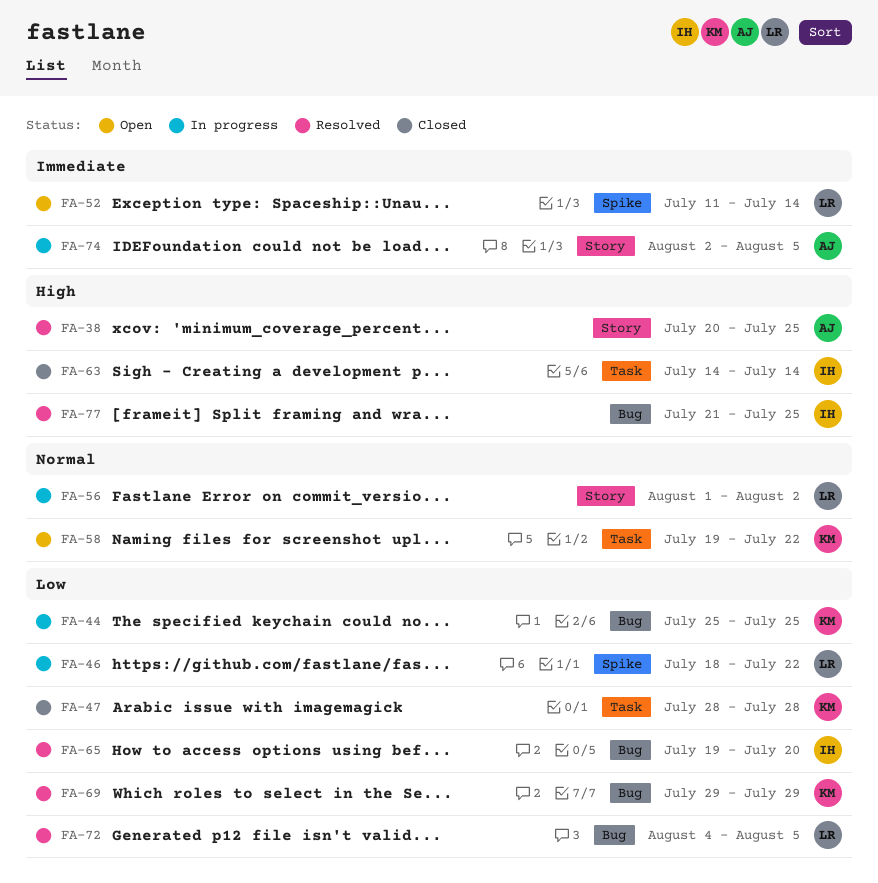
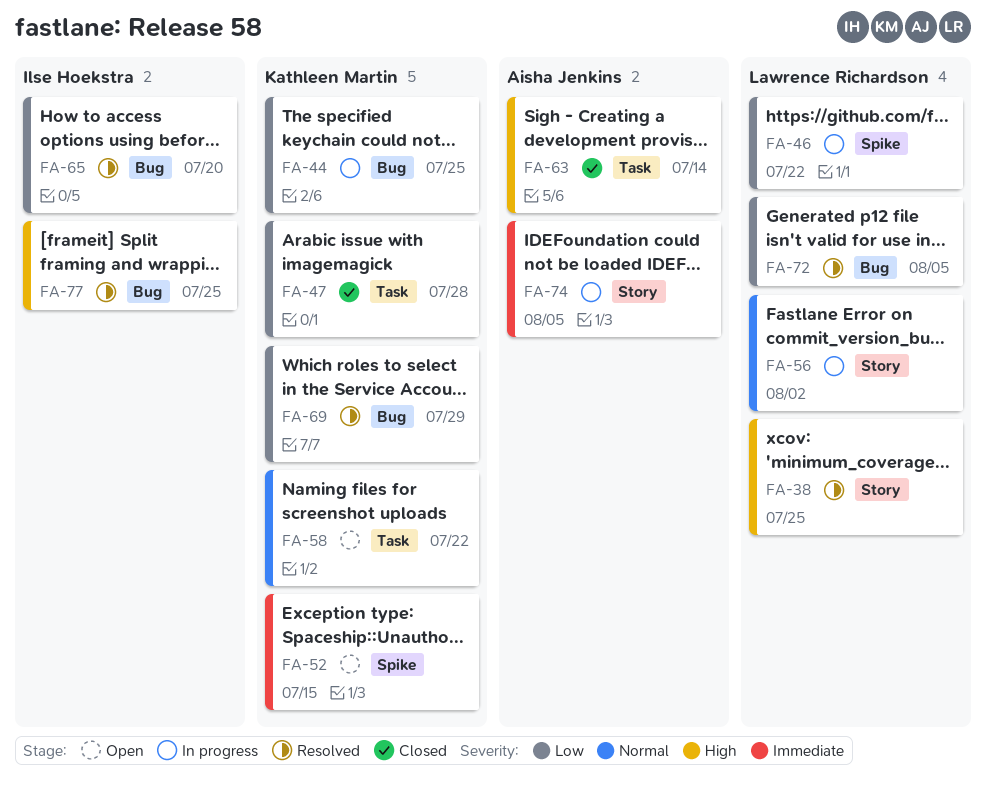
FA-38, owner: Aisha Jenkins -> Lawrence Richardson
FA-52, owner: Lawrence Richardson -> Kathleen Martin
FA-52, due: Jul 14 -> Jul 15
FA-63, owner: Ilse Hoekstra -> Aisha Jenkins

